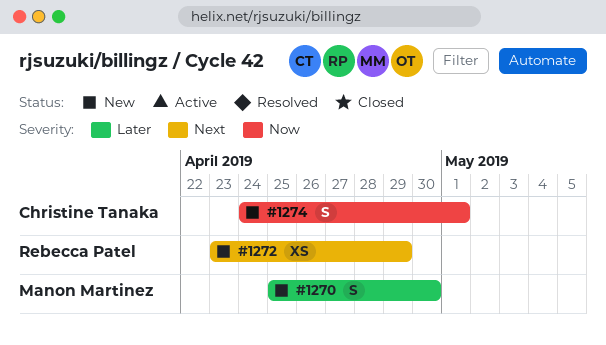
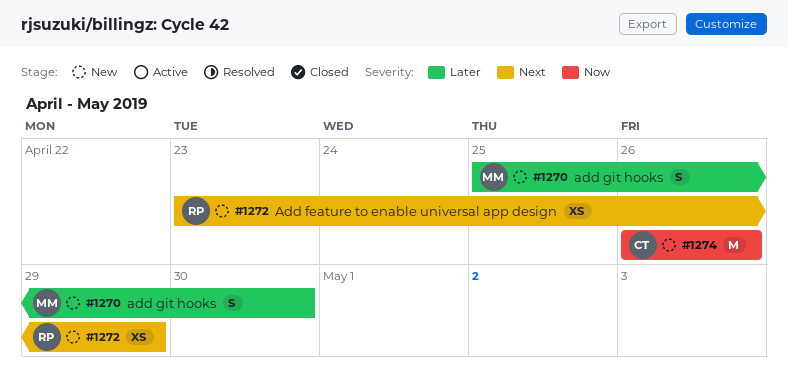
#1274, estimate: S -> M
#1274, start: Apr 24 -> Apr 26
#1274, due: May 1 -> Apr 26

